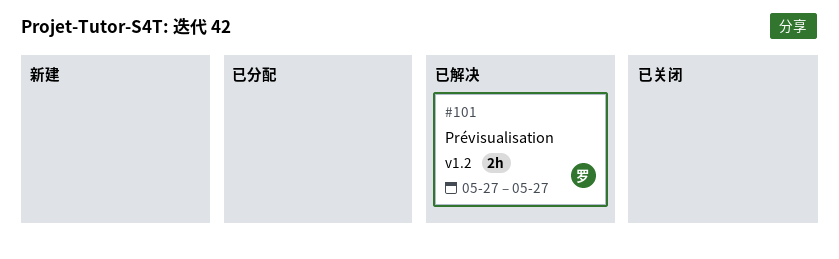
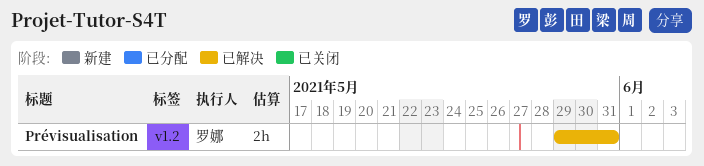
Prévisualisation, start: May 27 -> May 29
Prévisualisation, due: May 27 -> May 31

